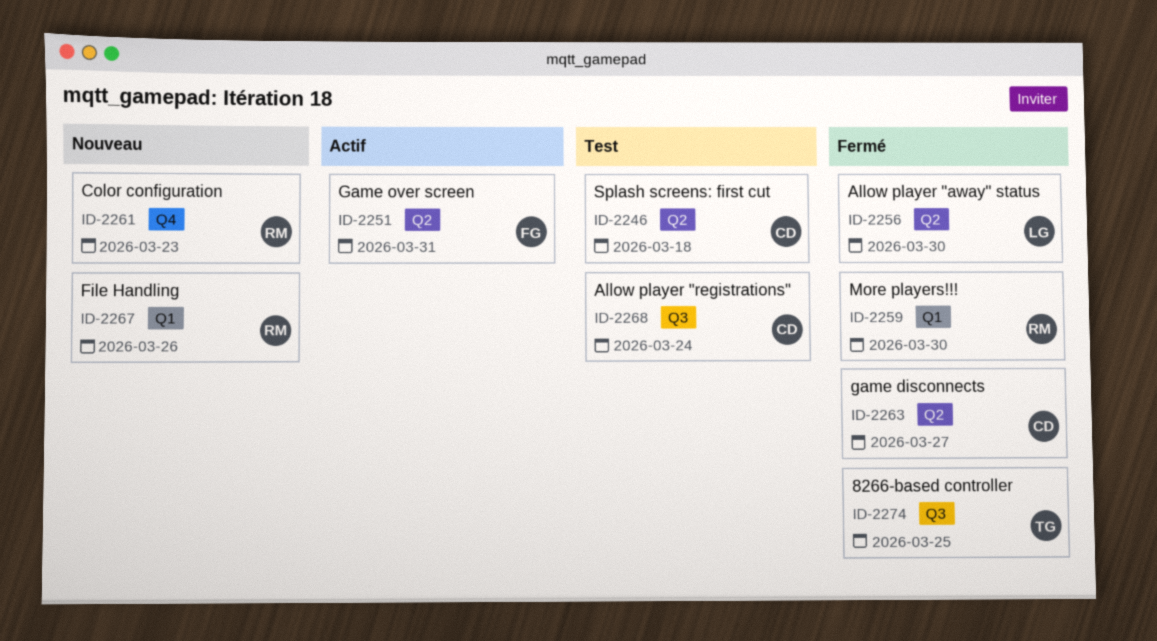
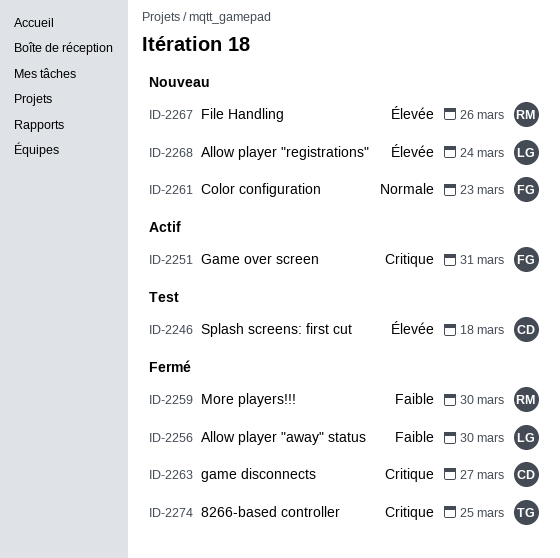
ID-2261, owner: RM -> FG
ID-2268, status: Test -> Nouveau
ID-2268, owner: CD -> LG

